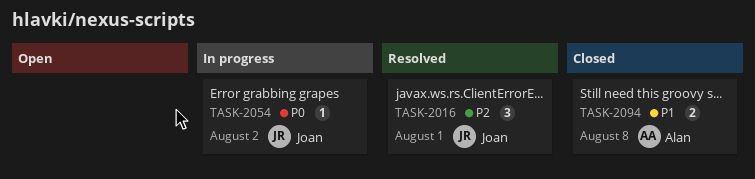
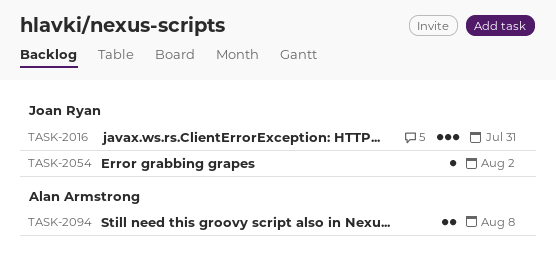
TASK-2016, due: Aug 1 -> Jul 31

